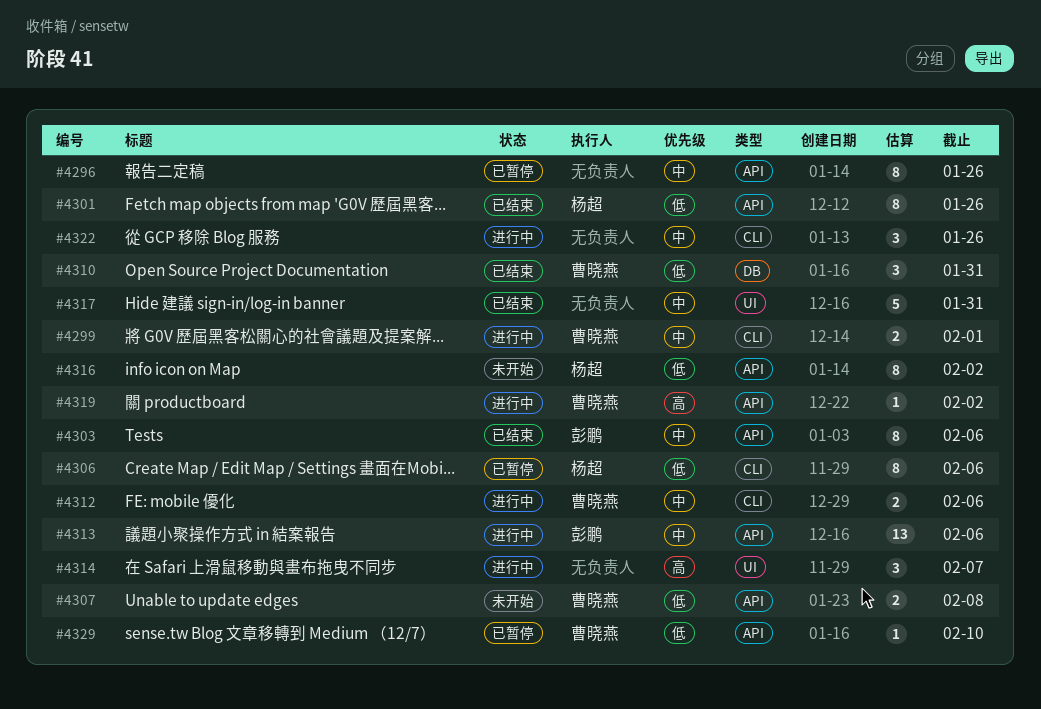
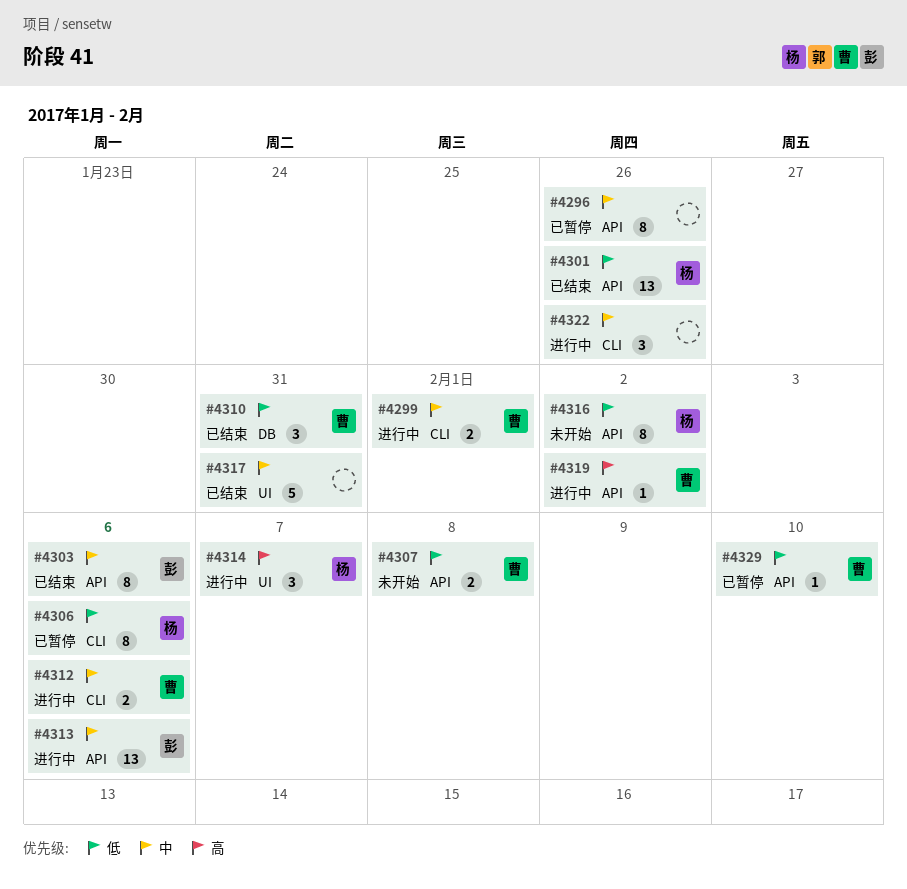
#4301, estimate: 8 -> 13
#4314, owner: none -> 杨超

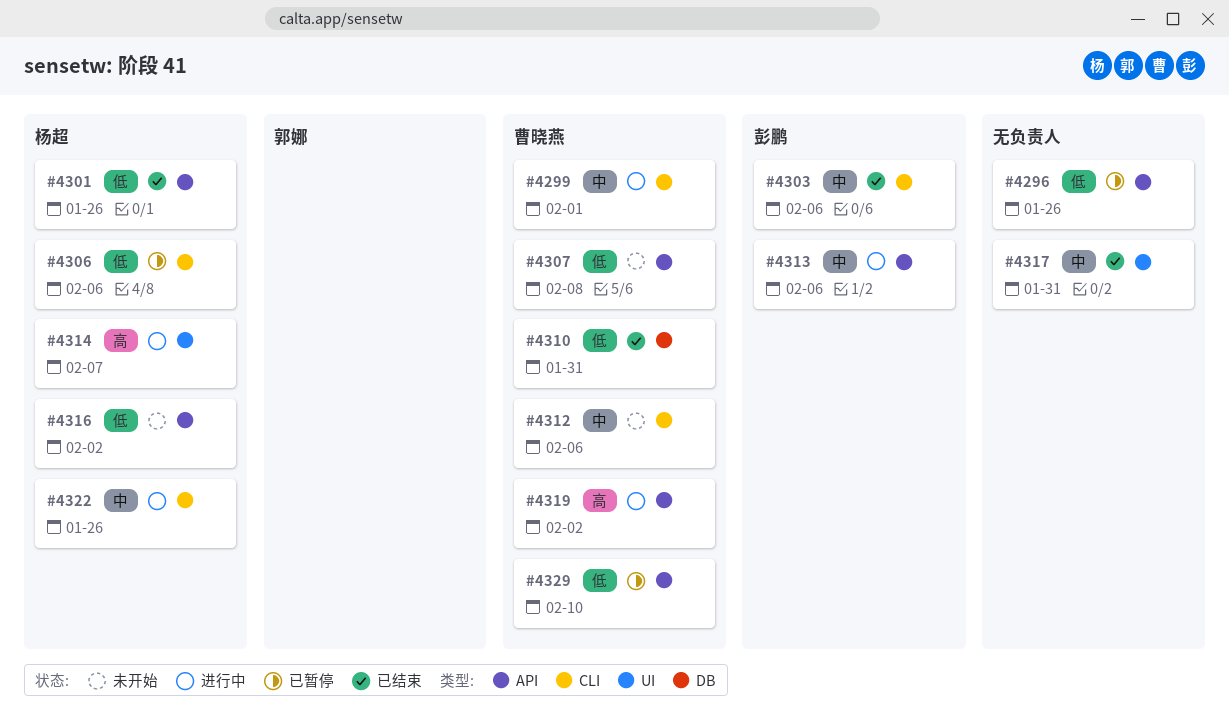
#4296, priority: 中 -> 低
#4303, label: API -> CLI
#4312, status: 进行中 -> 未开始
#4322, owner: none -> 杨超

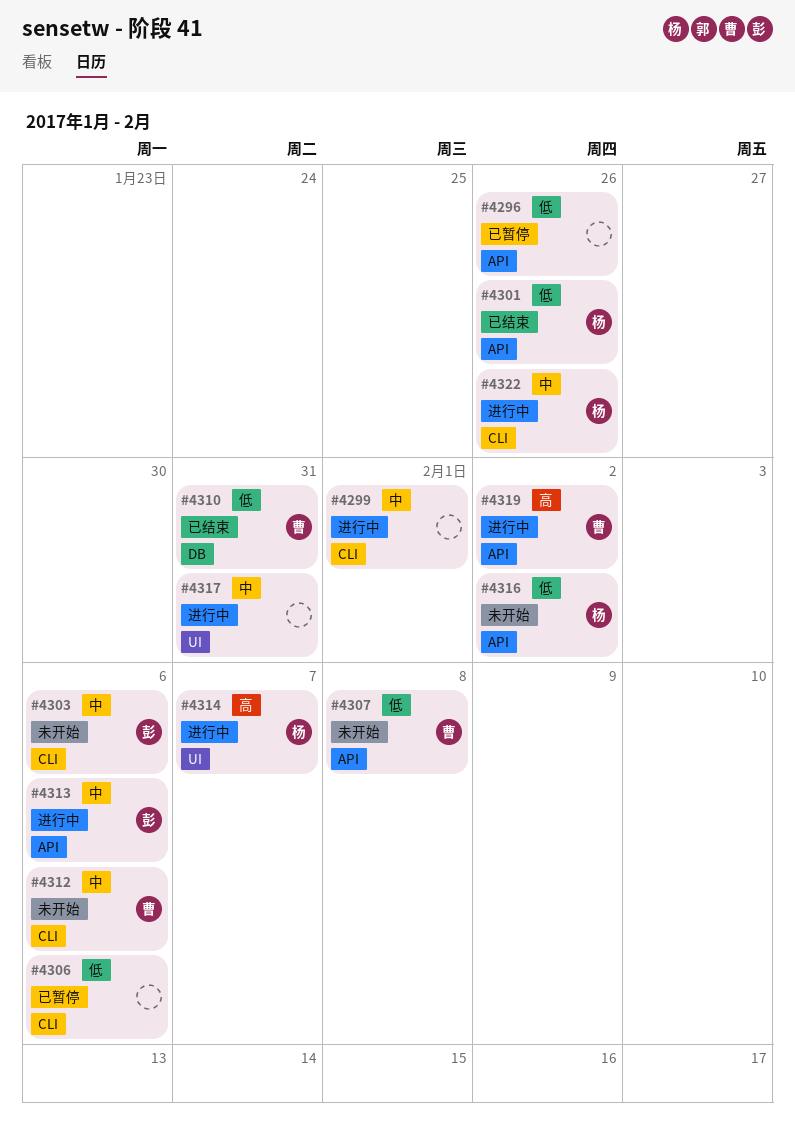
#4299, owner: 曹晓燕 -> none
#4303, status: 已结束 -> 未开始
#4306, owner: 杨超 -> none
#4317, status: 已结束 -> 进行中
#4329: present -> none

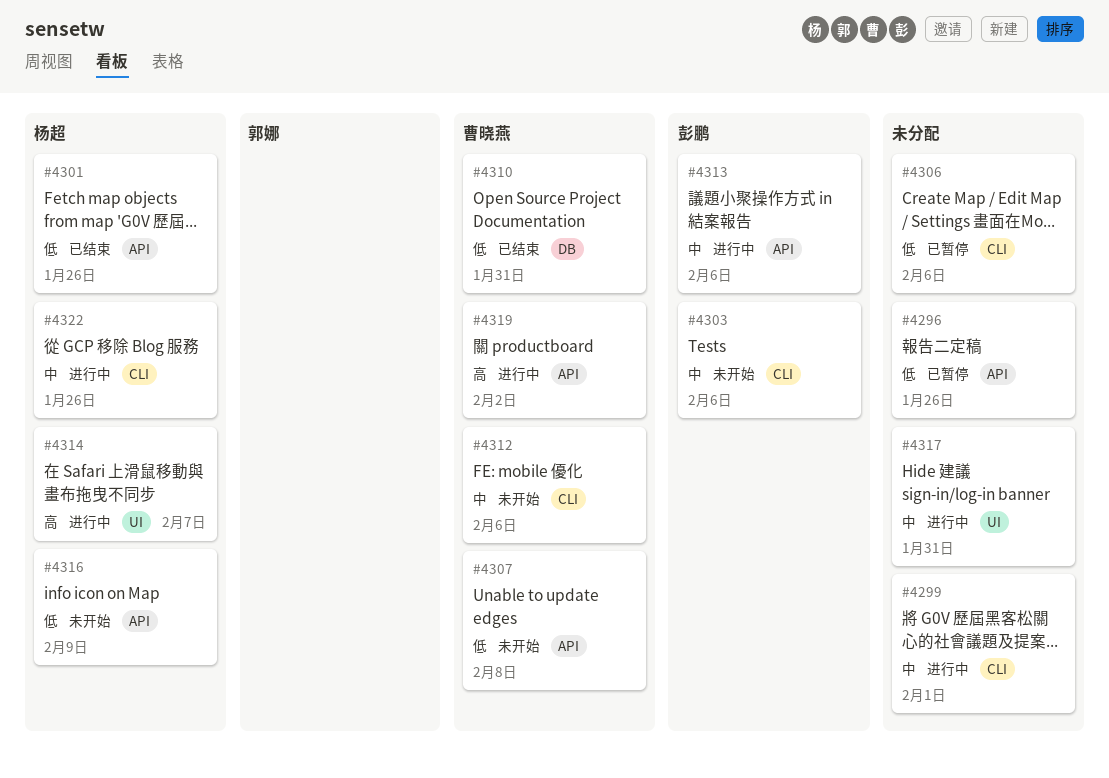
#4316, due: Feb 2 -> Feb 9

